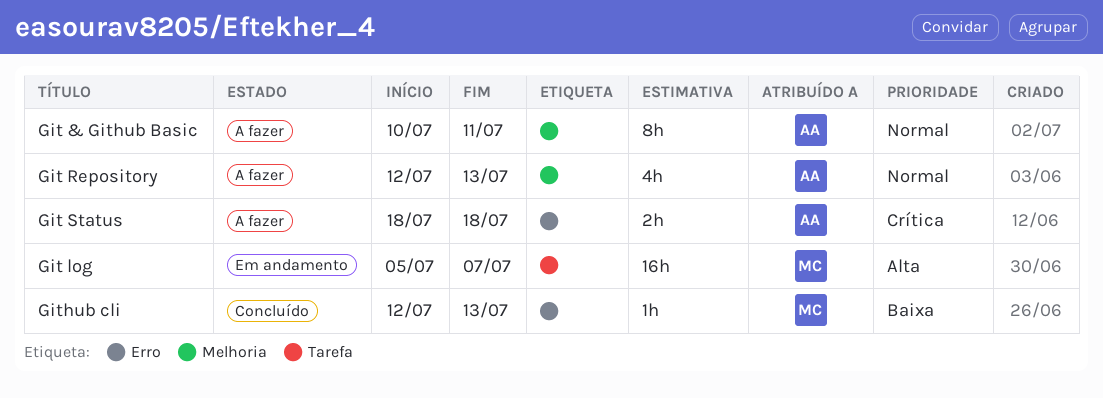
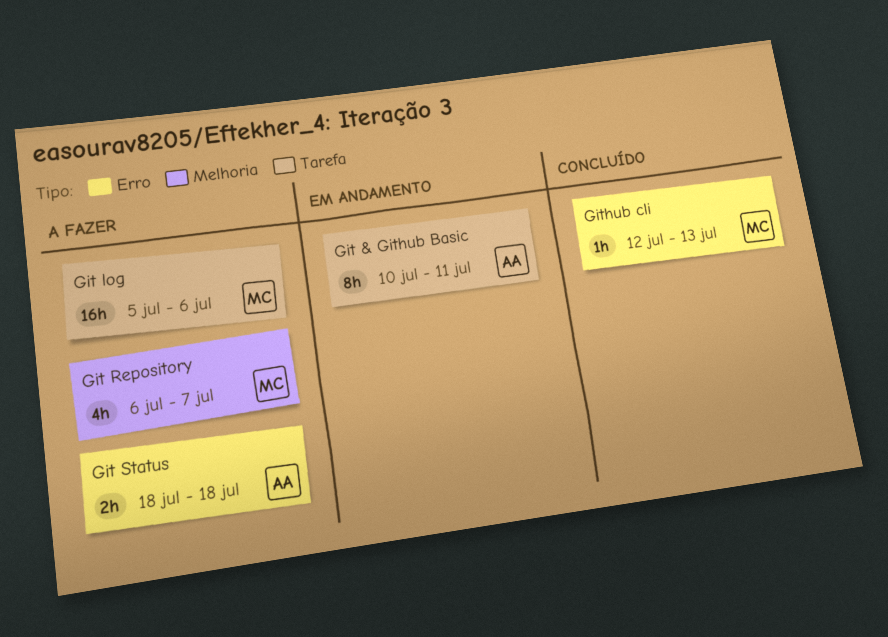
Git & Github Basic, status: A fazer -> Em andamento
Git & Github Basic, label: Melhoria -> Tarefa
Git log, status: Em andamento -> A fazer
Git log, due: Jul 7 -> Jul 6
Git Repository, owner: AA -> MC
Git Repository, start: Jul 12 -> Jul 6
Git Repository, due: Jul 13 -> Jul 7

